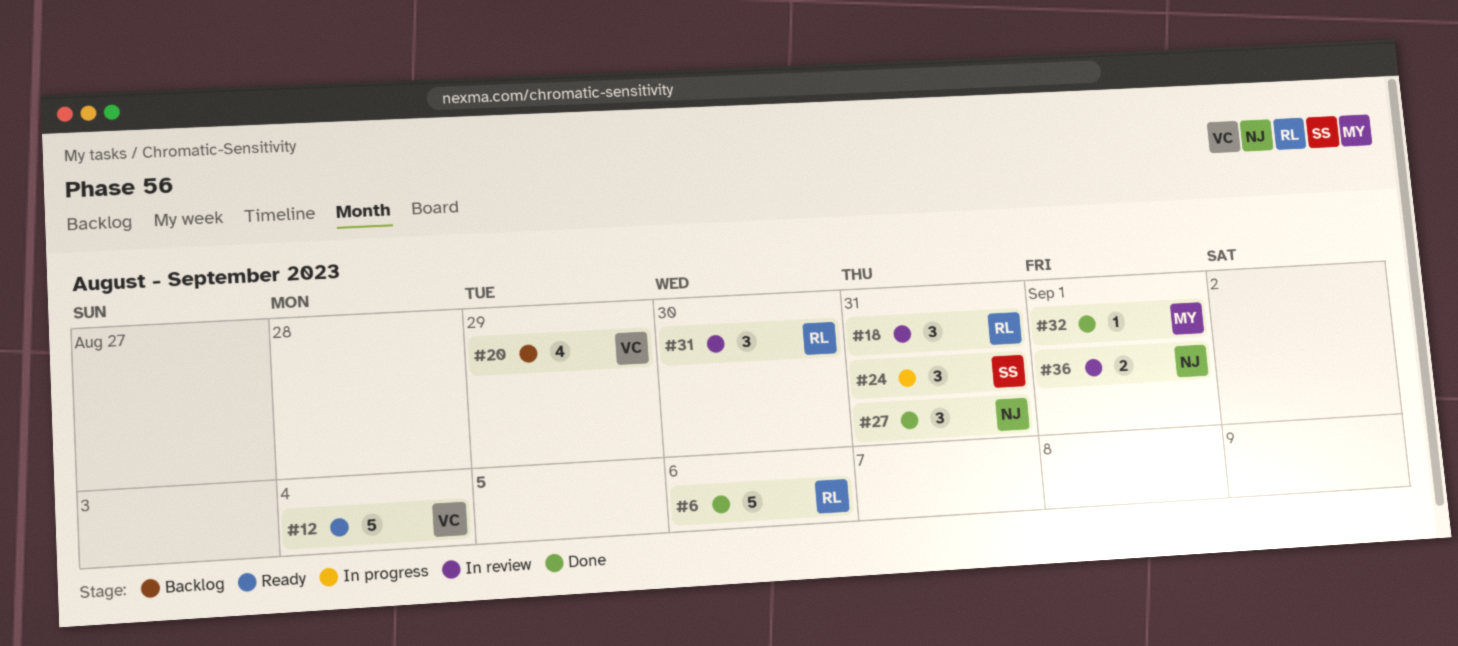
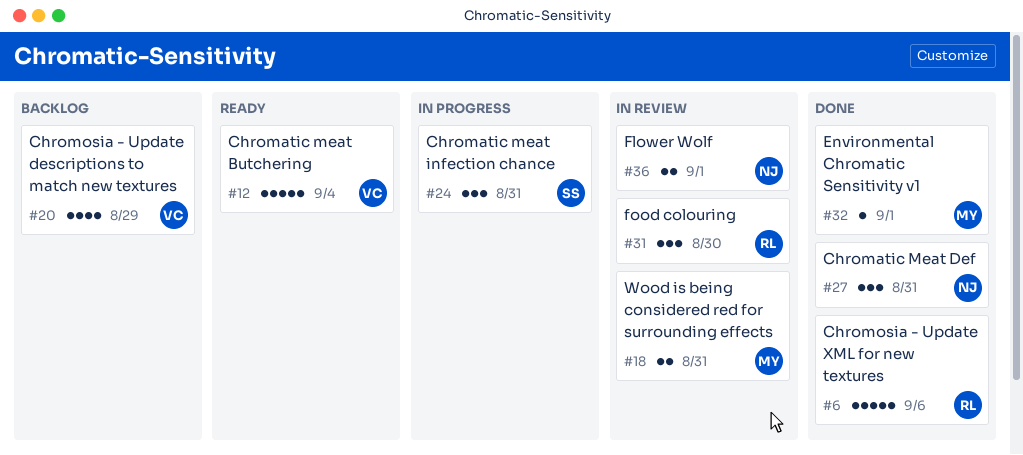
#18, owner: RL -> MY
#18, estimate: 3 -> 2

